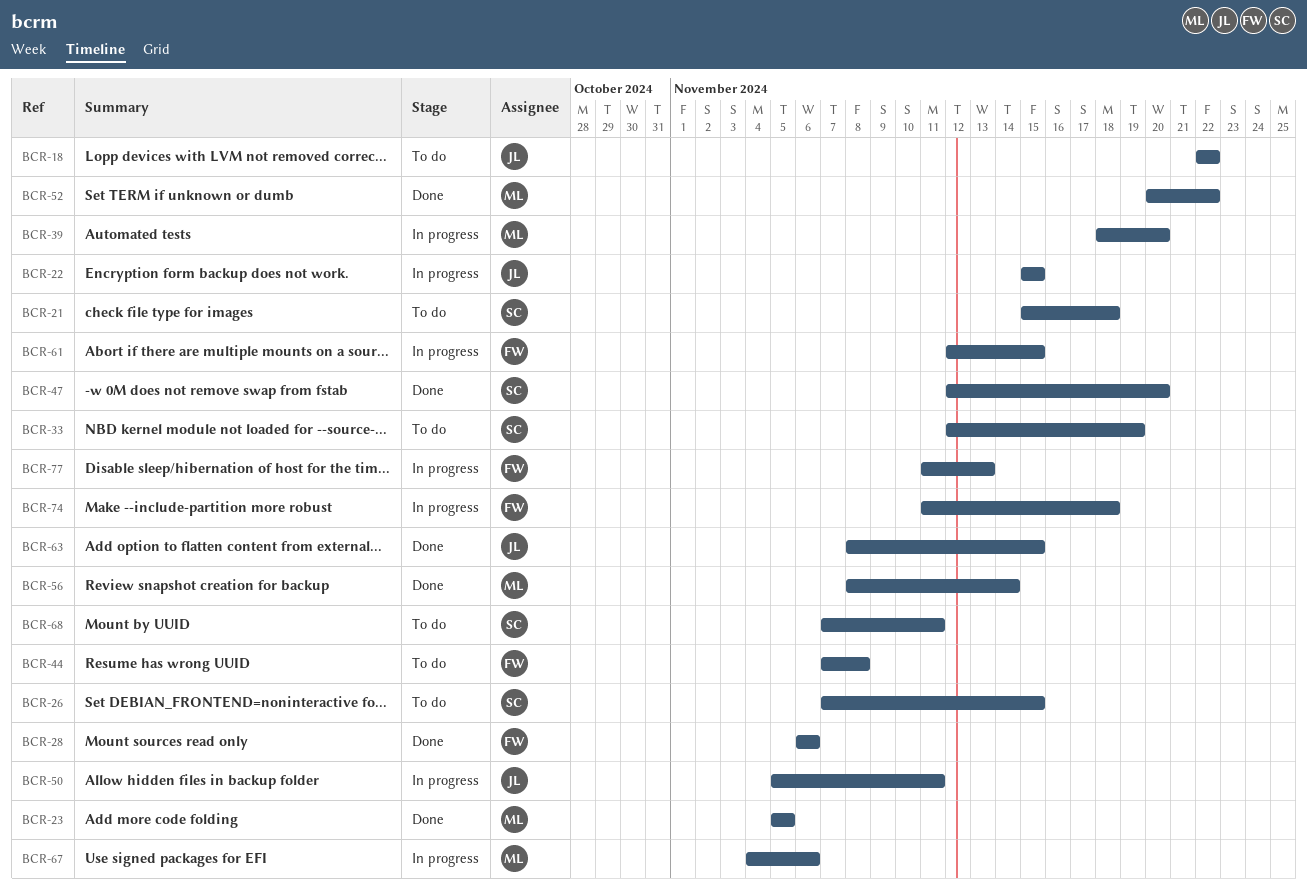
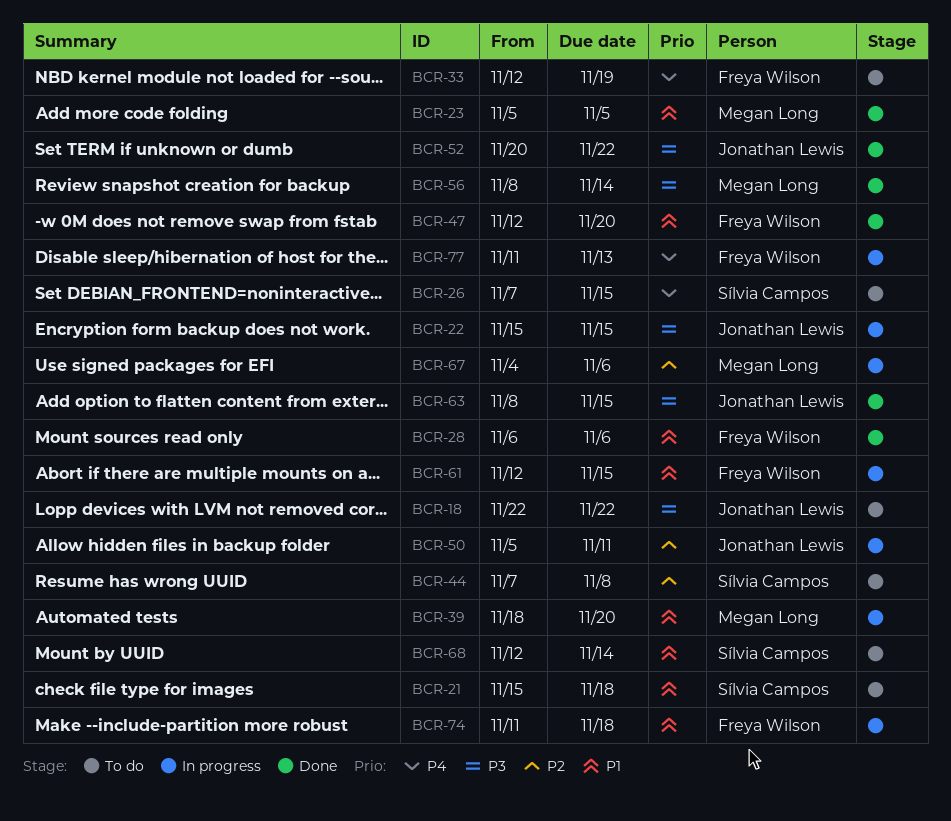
BCR-33, owner: Sílvia Campos -> Freya Wilson
BCR-44, owner: Freya Wilson -> Sílvia Campos
BCR-47, owner: Sílvia Campos -> Freya Wilson
BCR-52, owner: Megan Long -> Jonathan Lewis
BCR-68, start: Nov 7 -> Nov 12
BCR-68, due: Nov 11 -> Nov 14

